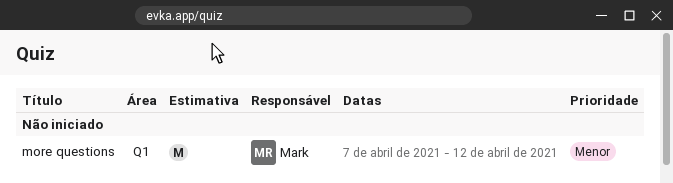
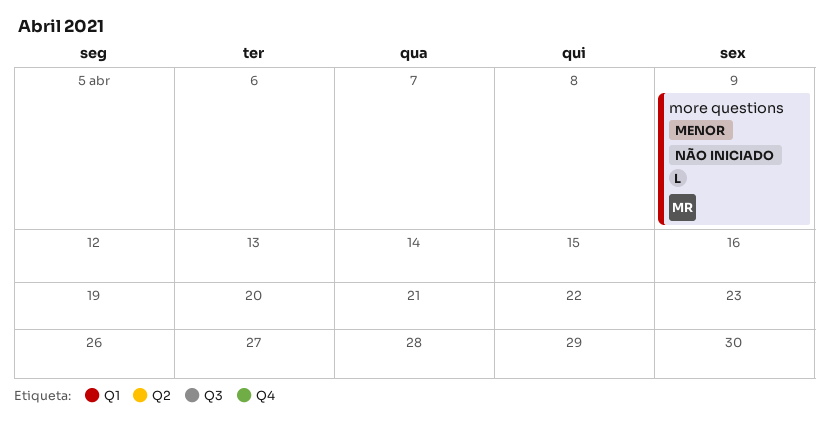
more questions, estimate: M -> L
more questions, due: Apr 12 -> Apr 9

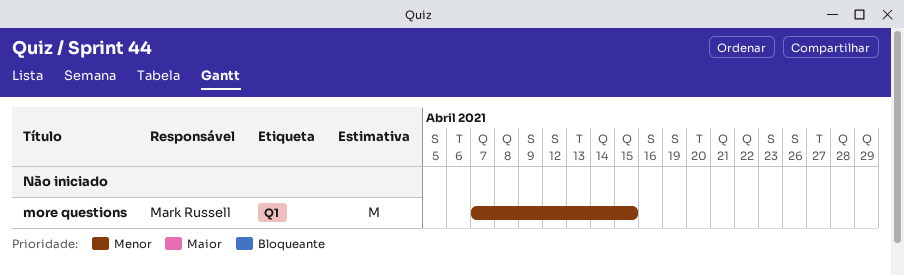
more questions, estimate: L -> M
more questions, due: Apr 9 -> Apr 15

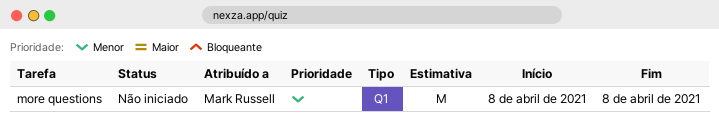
more questions, start: Apr 7 -> Apr 8
more questions, due: Apr 15 -> Apr 8

